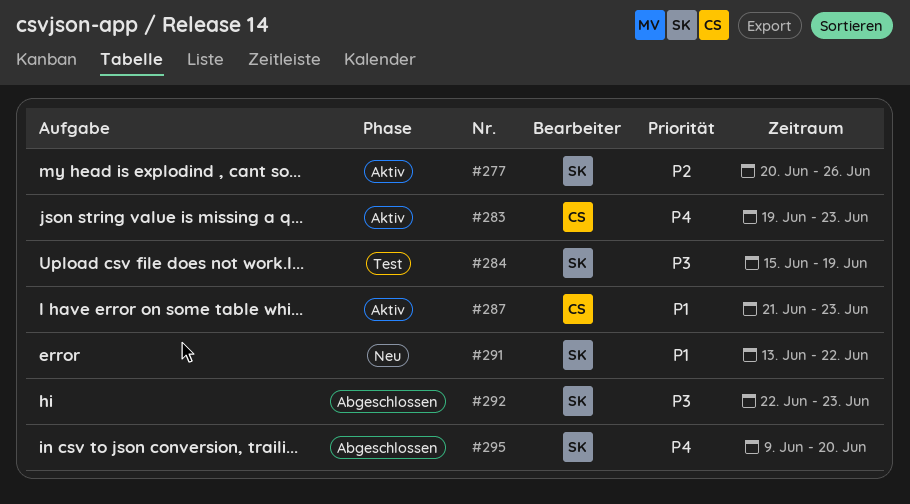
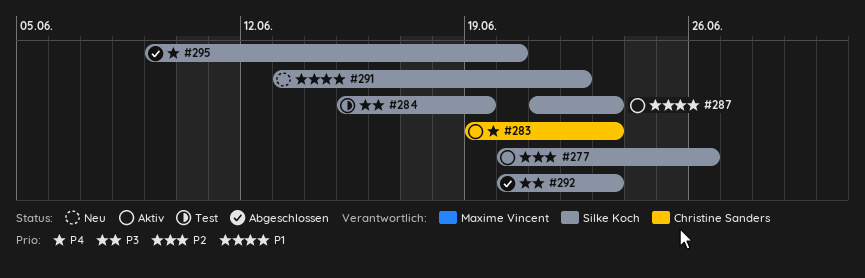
#287, owner: Christine Sanders -> Silke Koch
#292, start: Jun 22 -> Jun 20

